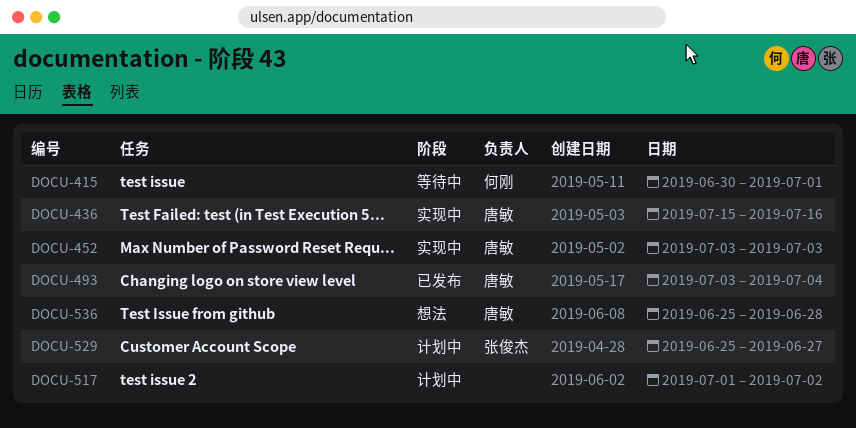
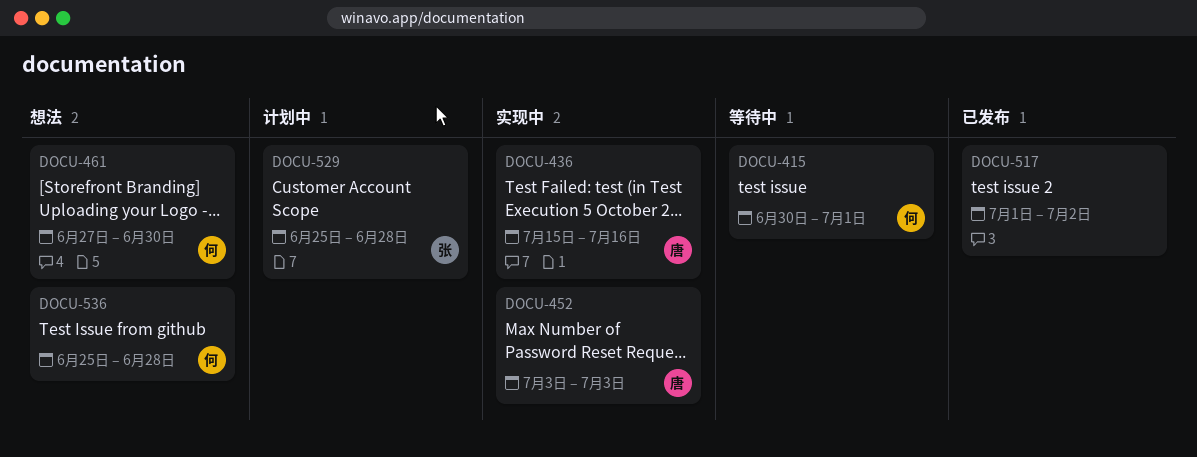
DOCU-461: none -> present
DOCU-493: present -> none
DOCU-517, status: 计划中 -> 已发布
DOCU-529, due: Jun 27 -> Jun 28
DOCU-536, owner: 唐敏 -> 何刚

